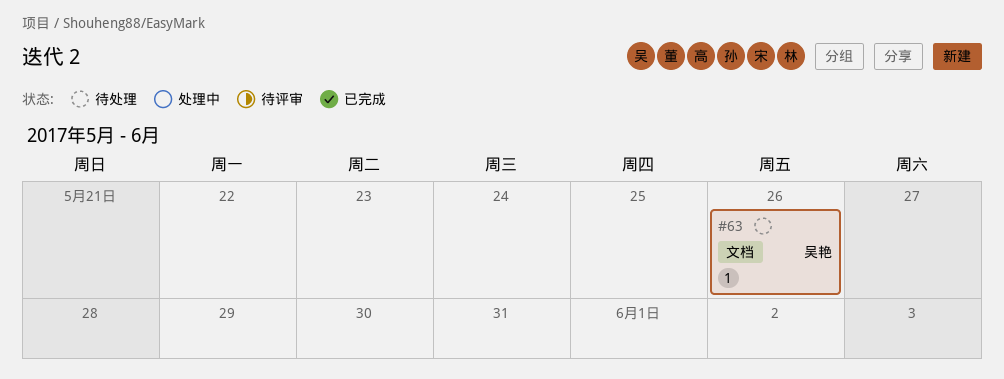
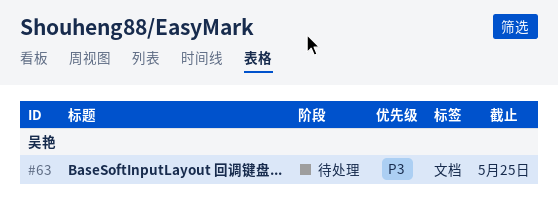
#63, due: May 26 -> May 25

